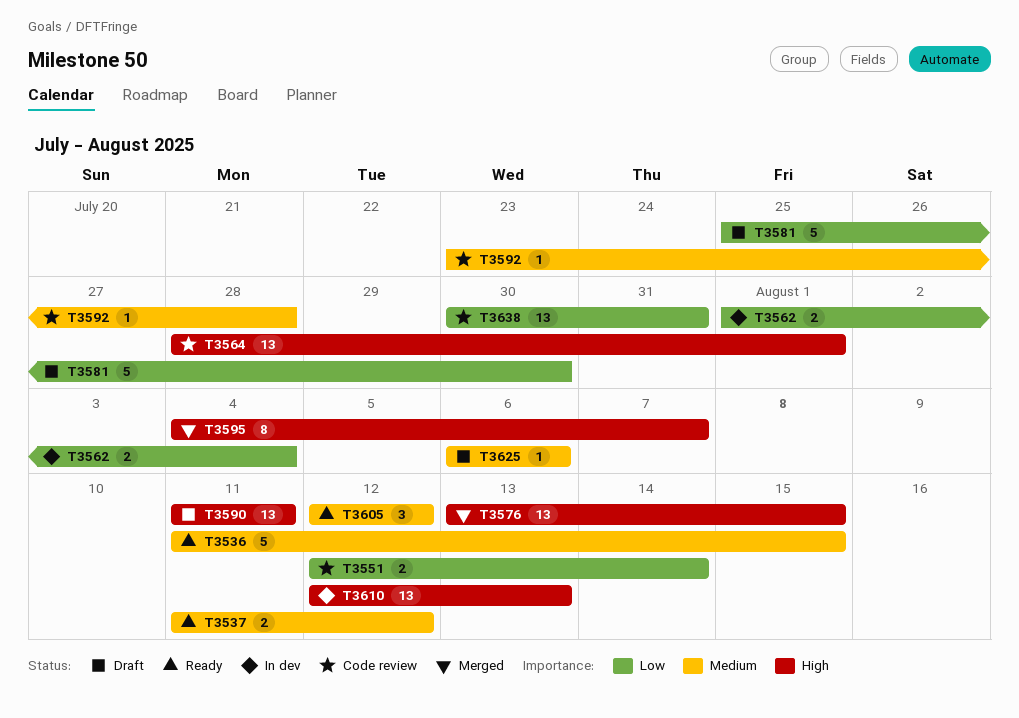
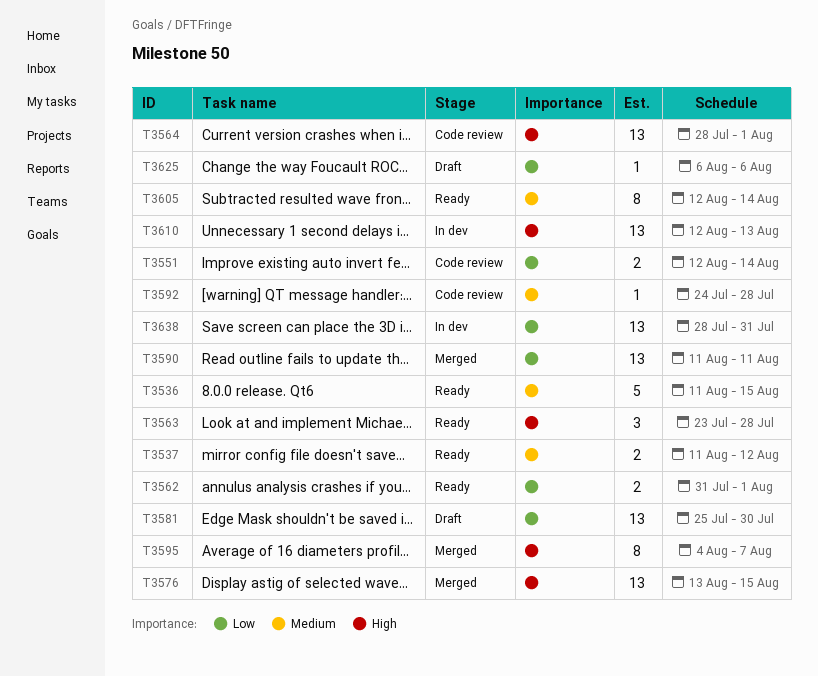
T3562, status: In dev -> Ready
T3562, start: Aug 1 -> Jul 31
T3562, due: Aug 4 -> Aug 1
T3563: none -> present
T3581, estimate: 5 -> 13
T3590, status: Draft -> Merged
T3590, priority: High -> Low
T3592, start: Jul 23 -> Jul 24
T3605, estimate: 3 -> 8
T3605, due: Aug 12 -> Aug 14
T3625, priority: Medium -> Low
T3638, status: Code review -> In dev
T3638, start: Jul 30 -> Jul 28

